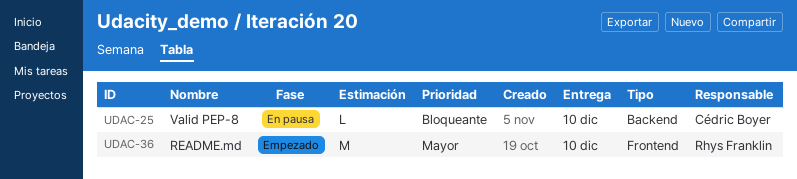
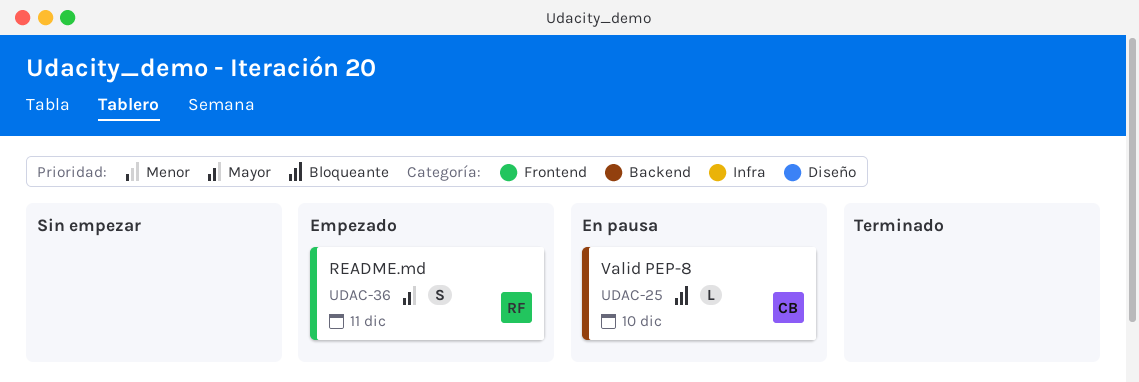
UDAC-36, estimate: M -> S
UDAC-36, due: Dec 10 -> Dec 11

